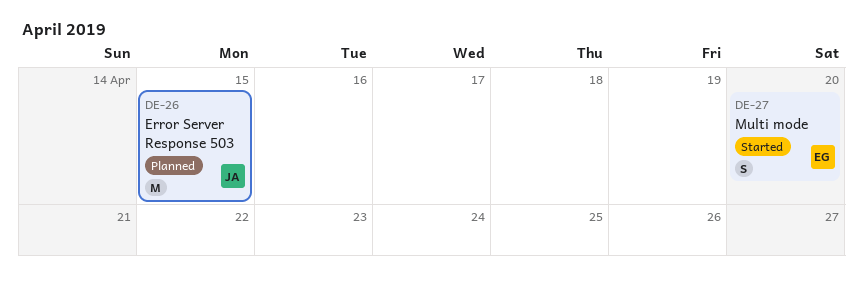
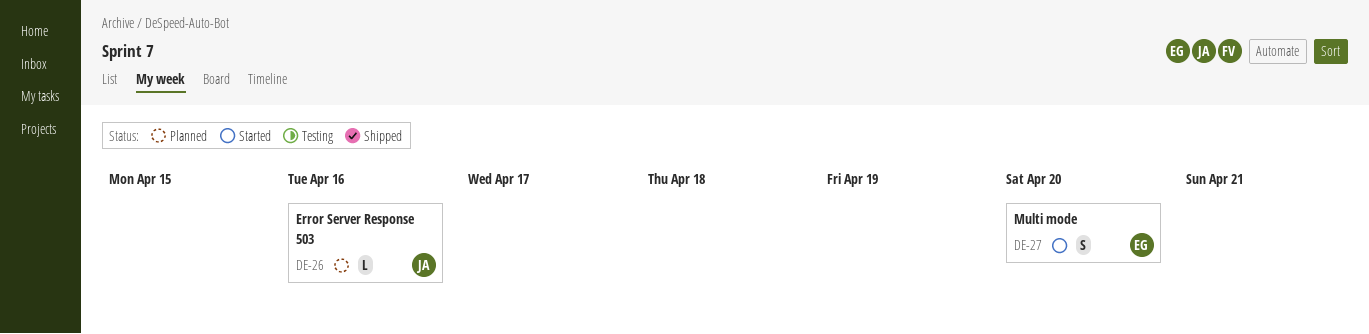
DE-26, estimate: M -> L
DE-26, due: Apr 15 -> Apr 16

